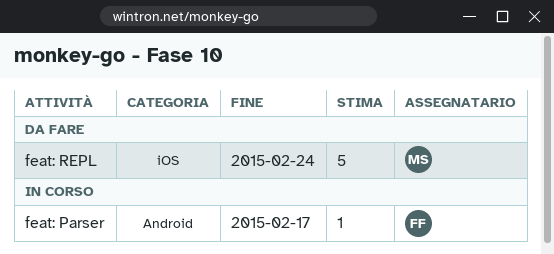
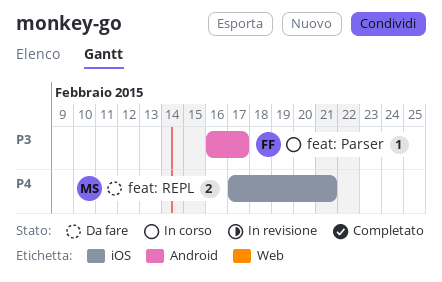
feat: REPL, estimate: 5 -> 2
feat: REPL, due: Feb 24 -> Feb 21

